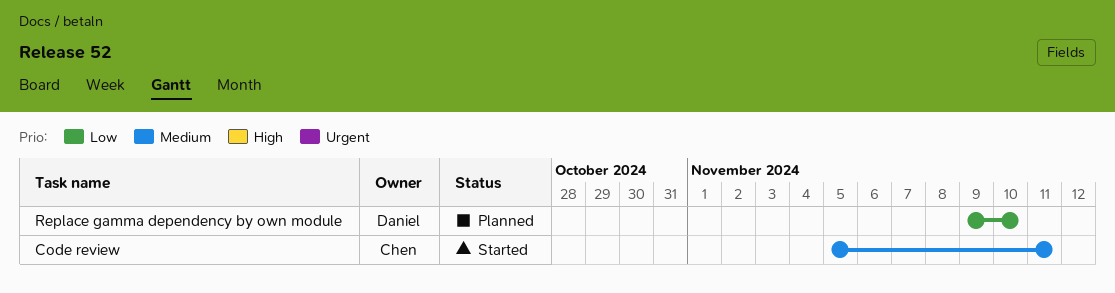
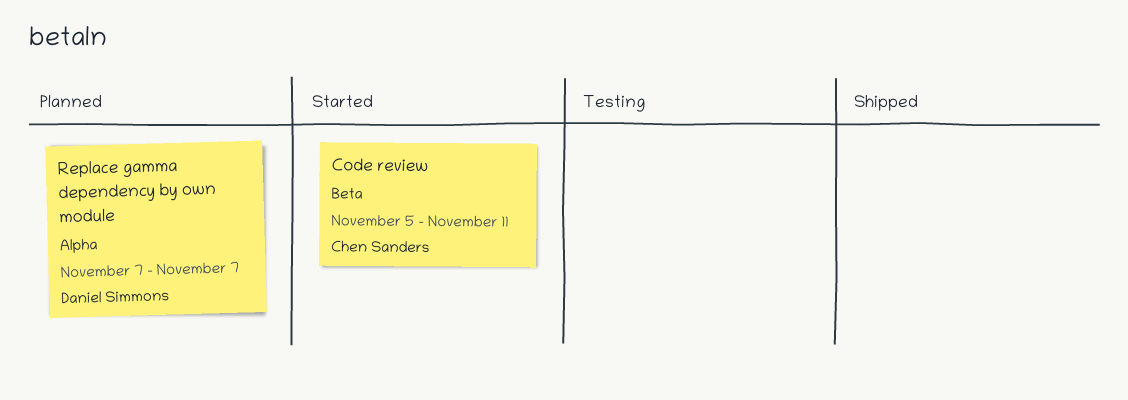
Replace gamma dependency by own module, start: Nov 9 -> Nov 7
Replace gamma dependency by own module, due: Nov 10 -> Nov 7

